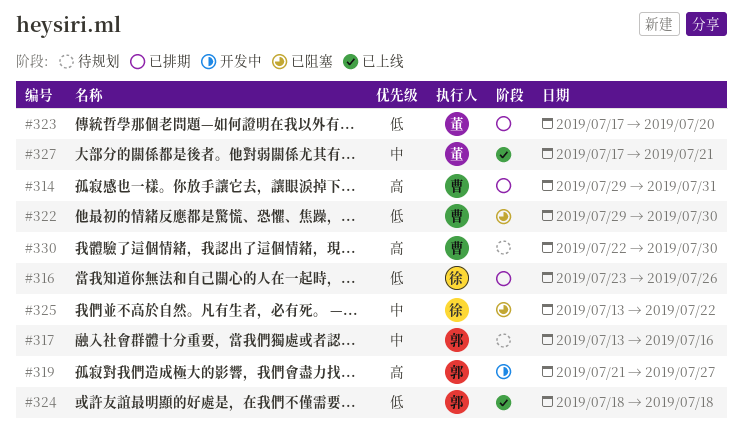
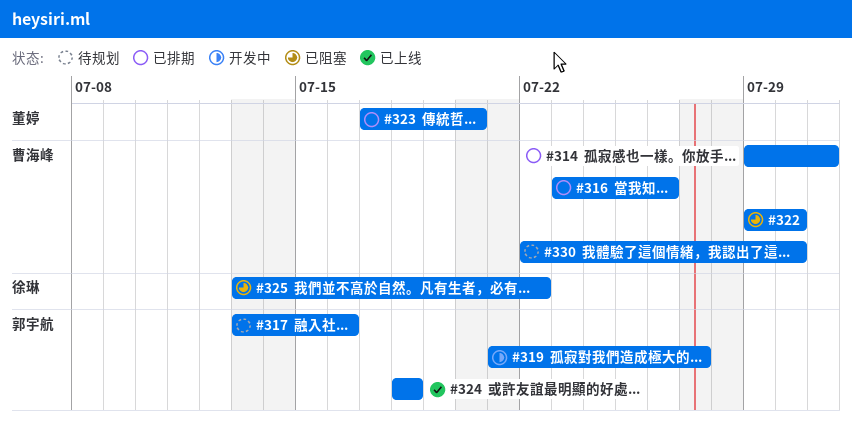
#316, owner: 徐琳 -> 曹海峰
#327: present -> none

